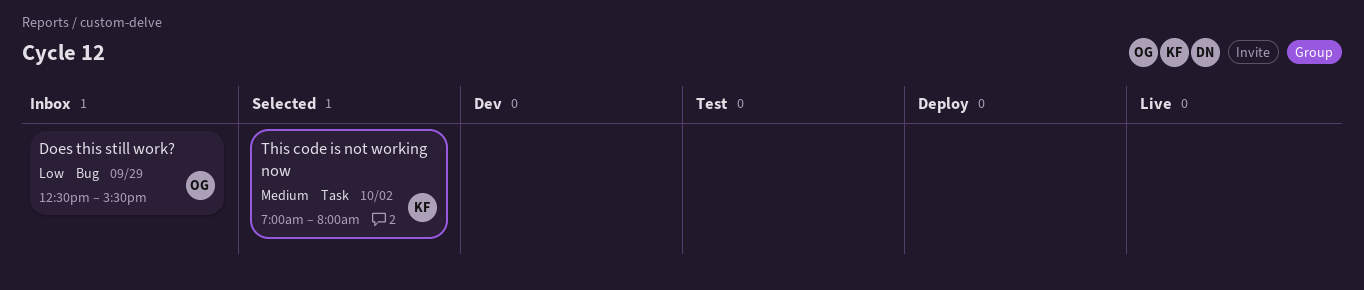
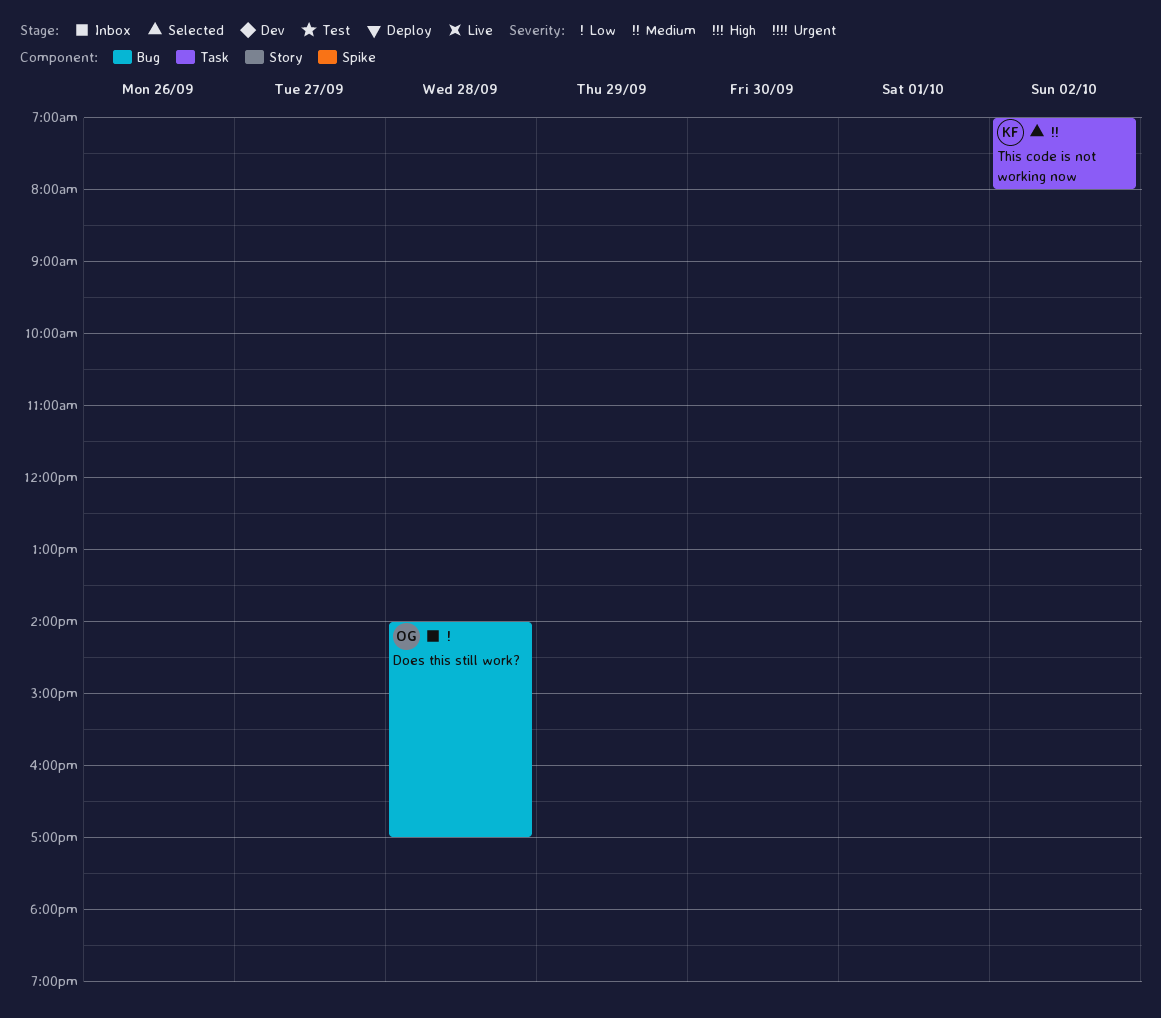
Does this still work?, day: Sep 29 -> Sep 28
Does this still work?, begins: 12:30 -> 14:00
Does this still work?, ends: 15:30 -> 17:00

